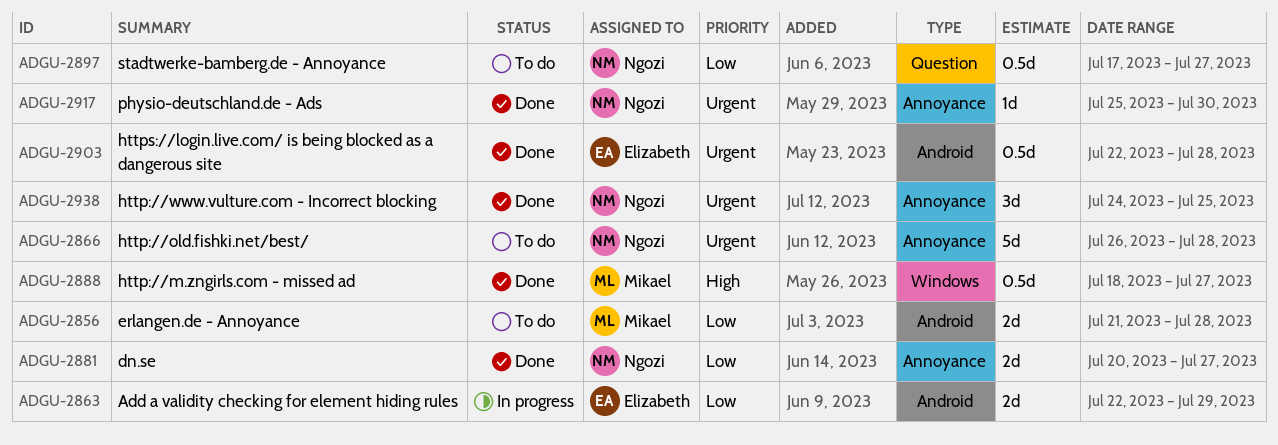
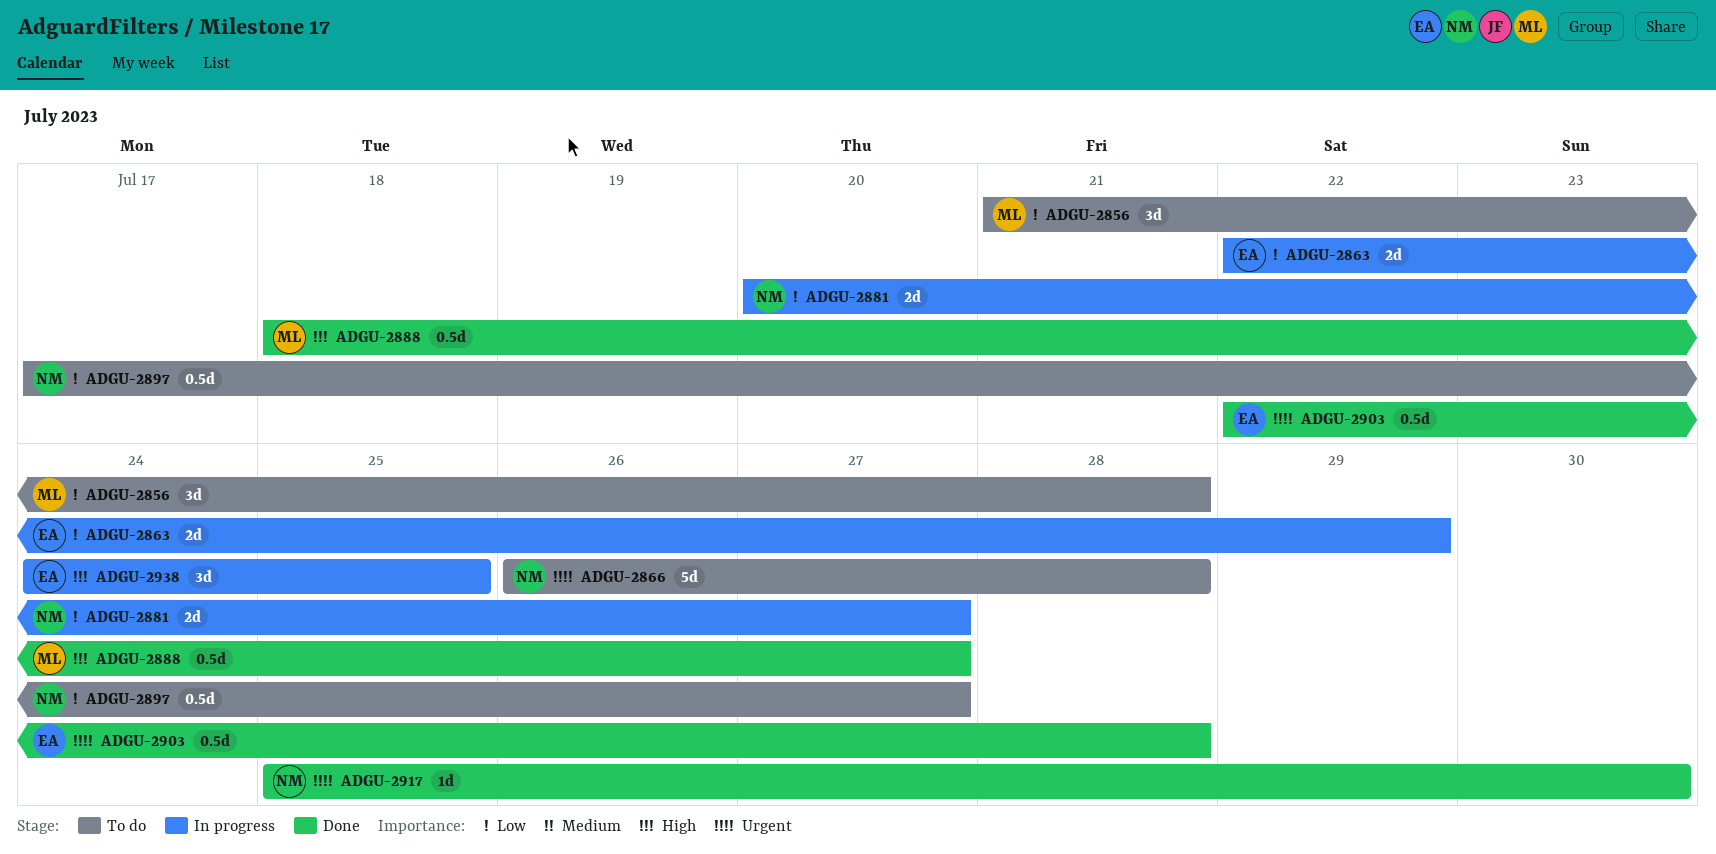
ADGU-2856, estimate: 2d -> 3d
ADGU-2881, status: Done -> In progress
ADGU-2938, status: Done -> In progress
ADGU-2938, owner: Ngozi -> Elizabeth
ADGU-2938, priority: Urgent -> High

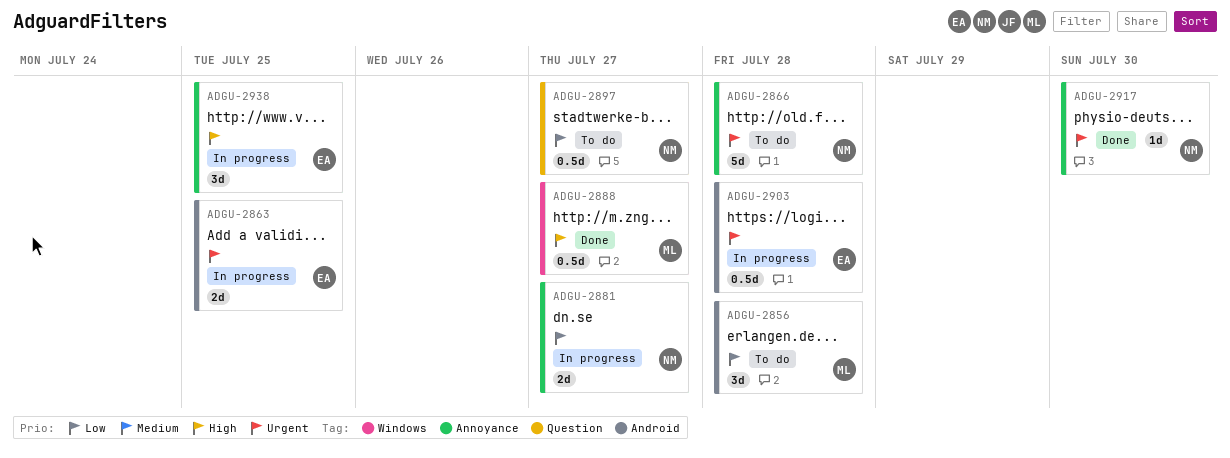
ADGU-2863, priority: Low -> Urgent
ADGU-2863, due: Jul 29 -> Jul 25
ADGU-2903, status: Done -> In progress

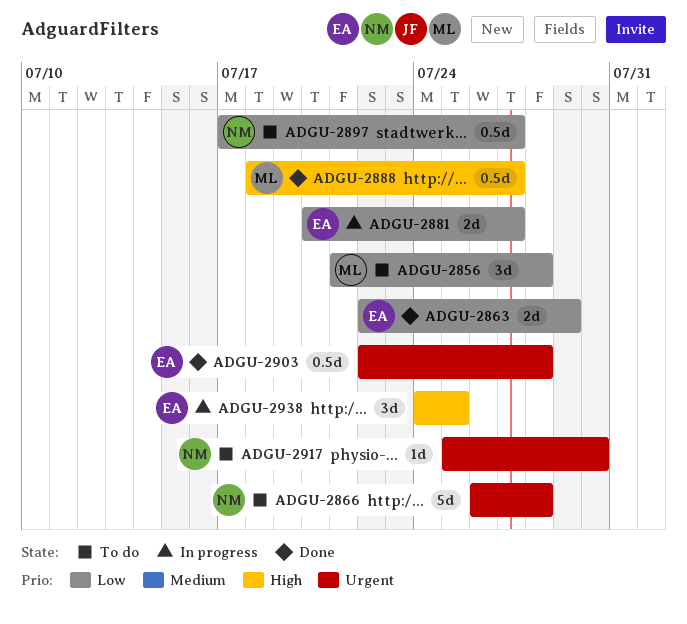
ADGU-2863, status: In progress -> Done
ADGU-2863, priority: Urgent -> Low
ADGU-2863, due: Jul 25 -> Jul 29
ADGU-2881, owner: NM -> EA
ADGU-2903, status: In progress -> Done
ADGU-2917, status: Done -> To do

